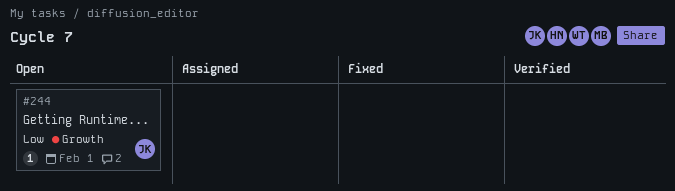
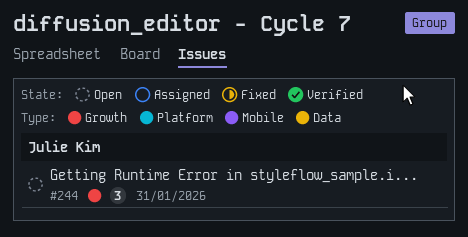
#244, estimate: 1 -> 3
#244, due: Feb 1 -> Jan 31

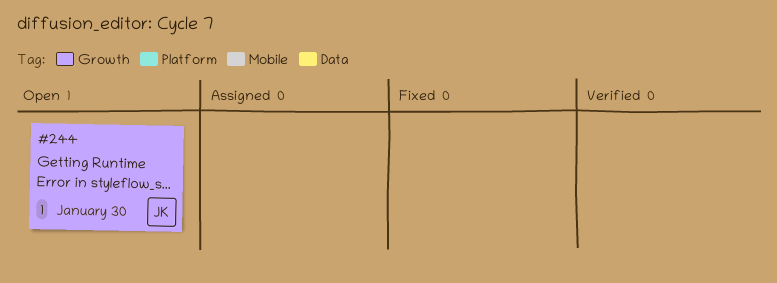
#244, estimate: 3 -> 1
#244, due: Jan 31 -> Jan 30

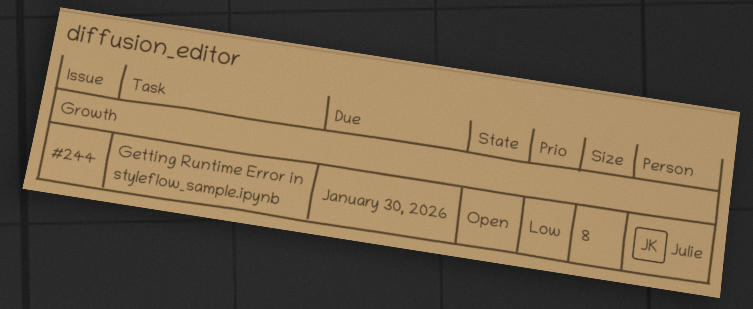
#244, estimate: 1 -> 8

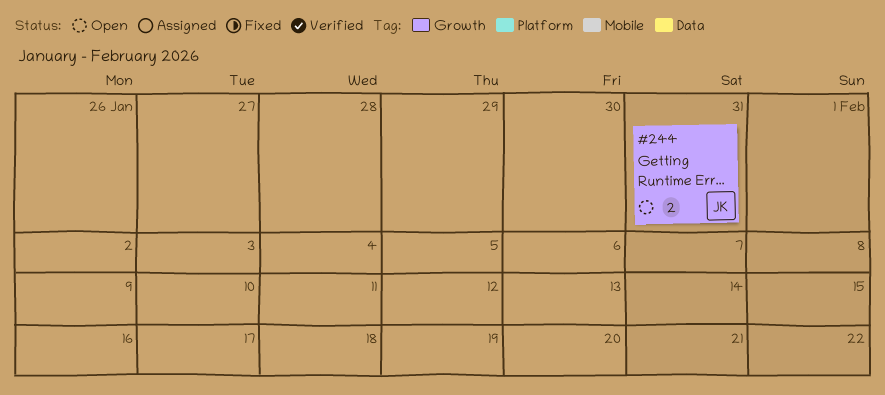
#244, estimate: 8 -> 2
#244, due: Jan 30 -> Jan 31

